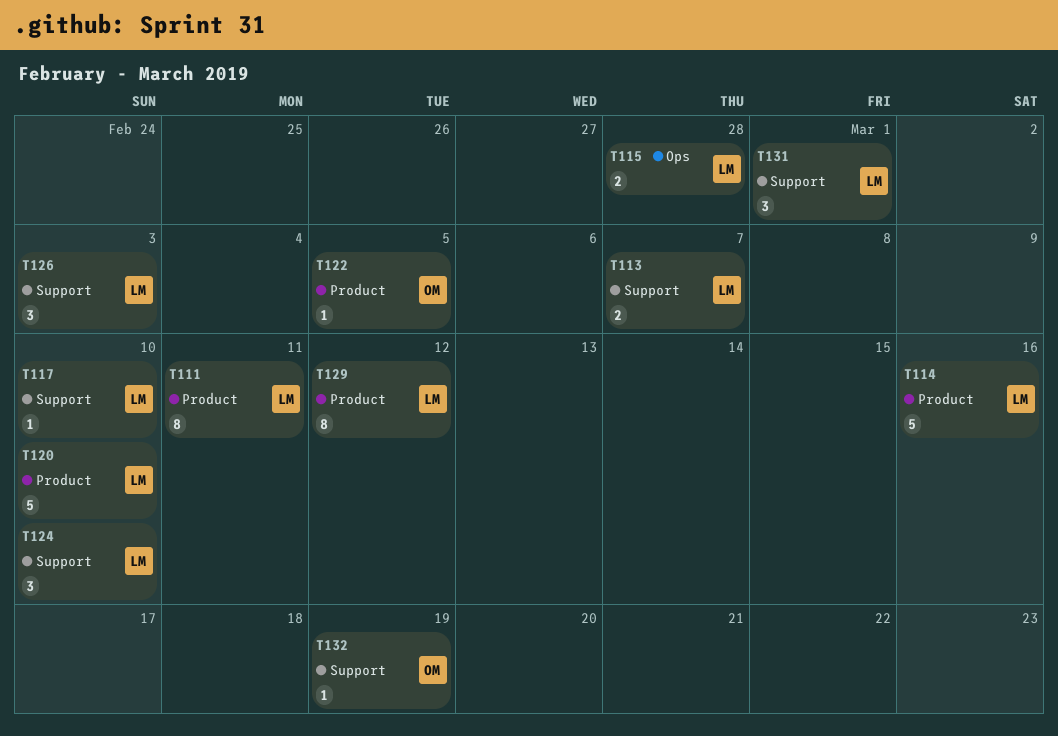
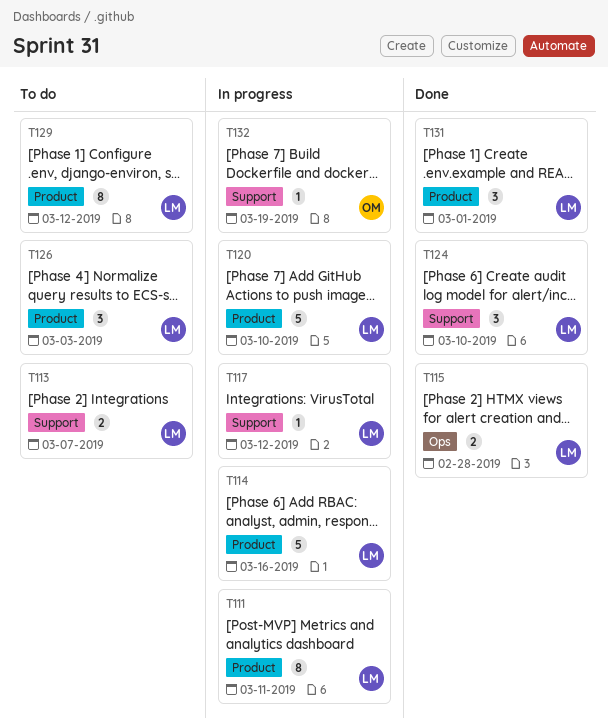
T117, due: Mar 10 -> Mar 12
T122: present -> none
T126, label: Support -> Product
T131, label: Support -> Product

